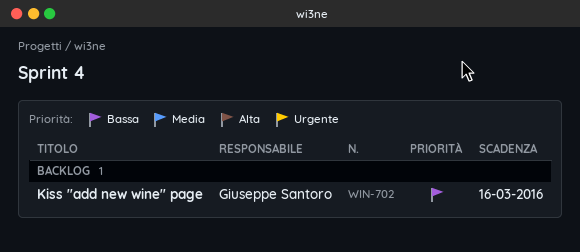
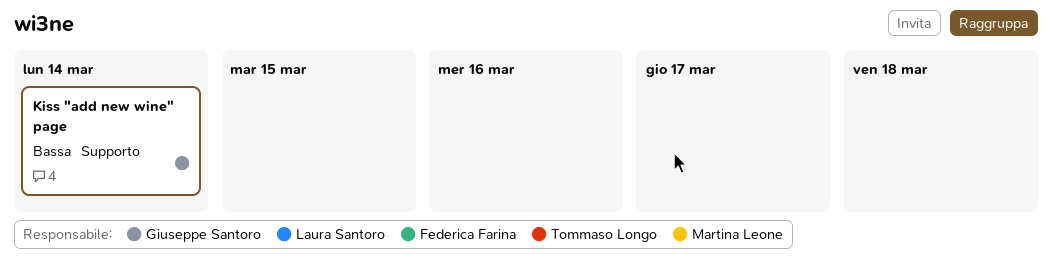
Kiss "add new wine" page, due: Mar 16 -> Mar 14

